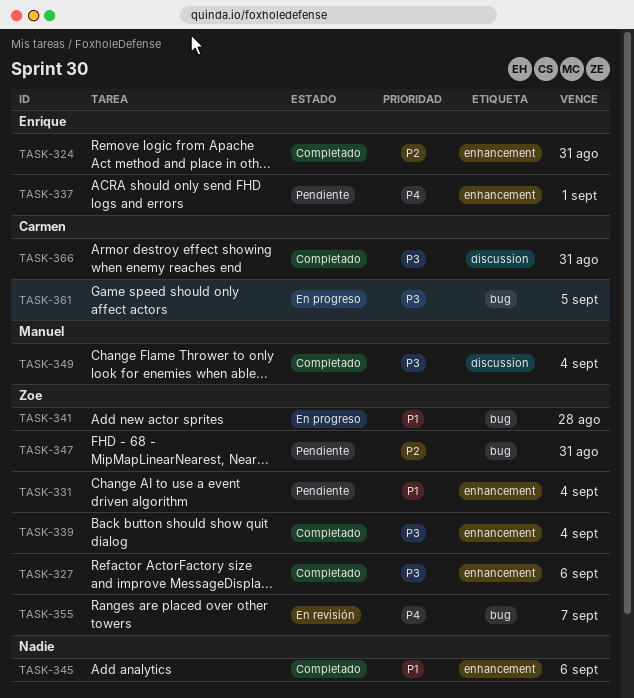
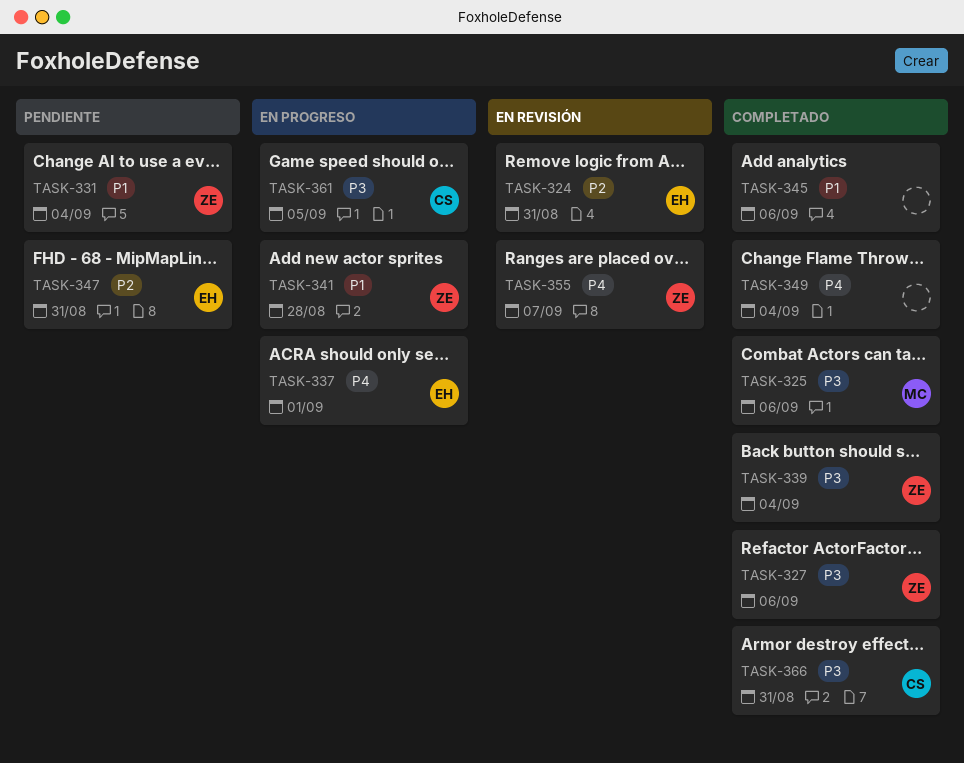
TASK-324, status: Completado -> En revisión
TASK-325: none -> present
TASK-337, status: Pendiente -> En progreso
TASK-347, owner: Zoe -> Enrique
TASK-349, owner: Manuel -> none
TASK-349, priority: P3 -> P4

